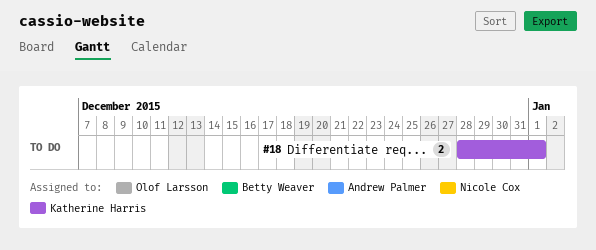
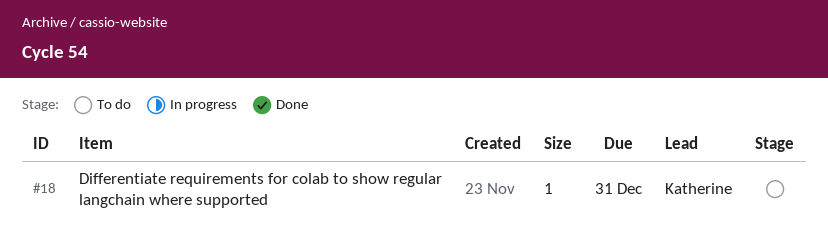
#18, estimate: 2 -> 1
#18, due: Jan 1 -> Dec 31

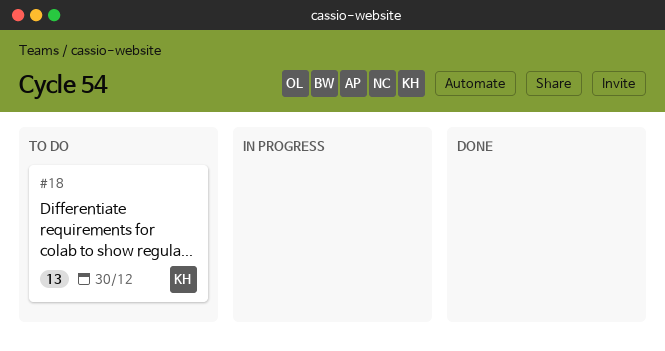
#18, estimate: 1 -> 13
#18, due: Dec 31 -> Dec 30

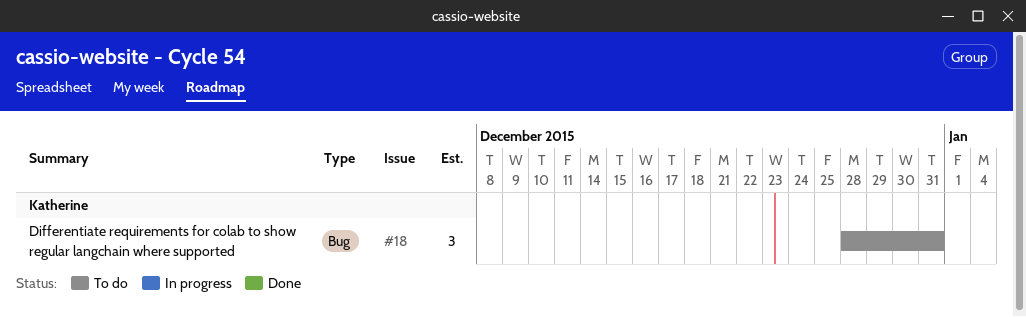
#18, estimate: 13 -> 3
#18, due: Dec 30 -> Dec 31

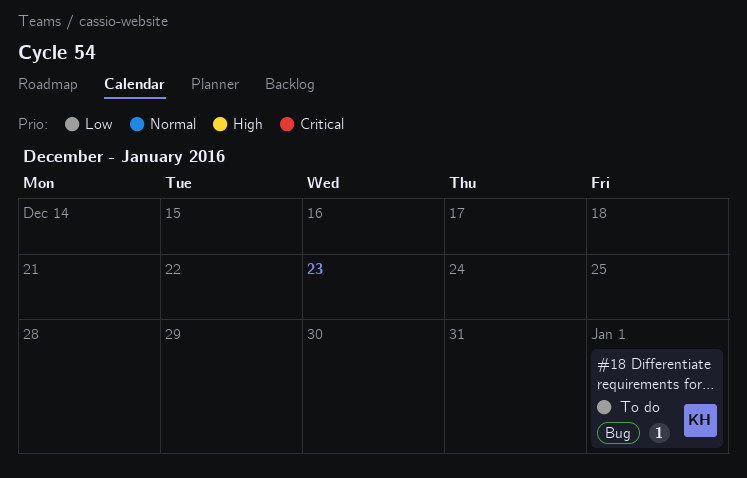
#18, estimate: 3 -> 1
#18, due: Dec 31 -> Jan 1

